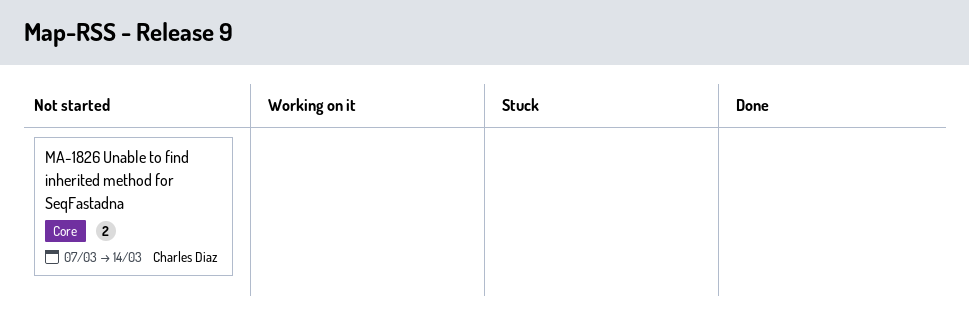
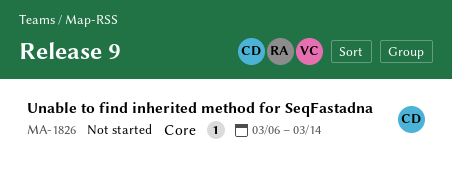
MA-1826, estimate: 2 -> 1
MA-1826, start: Mar 7 -> Mar 6

